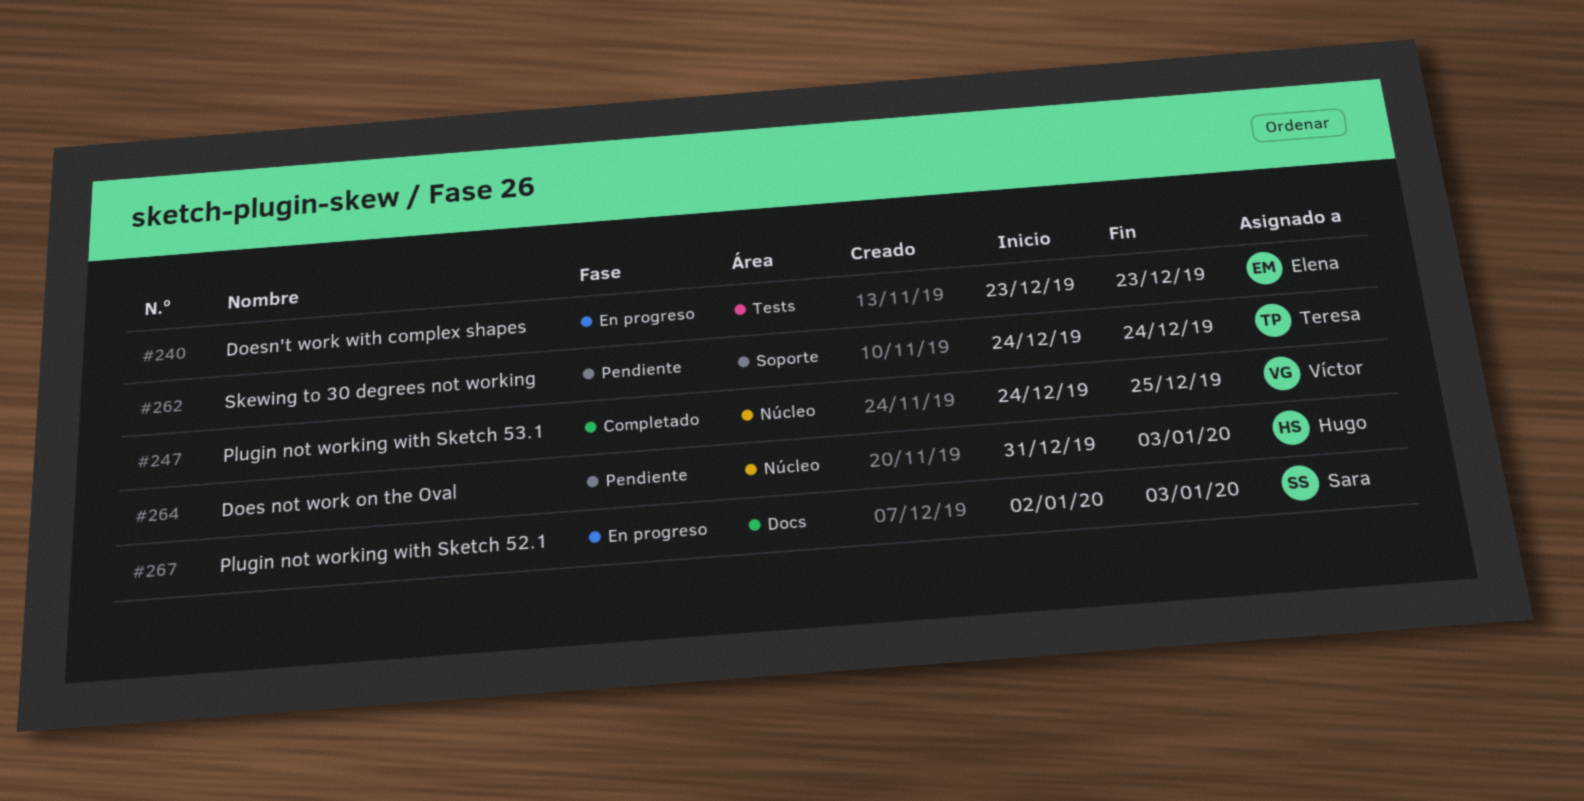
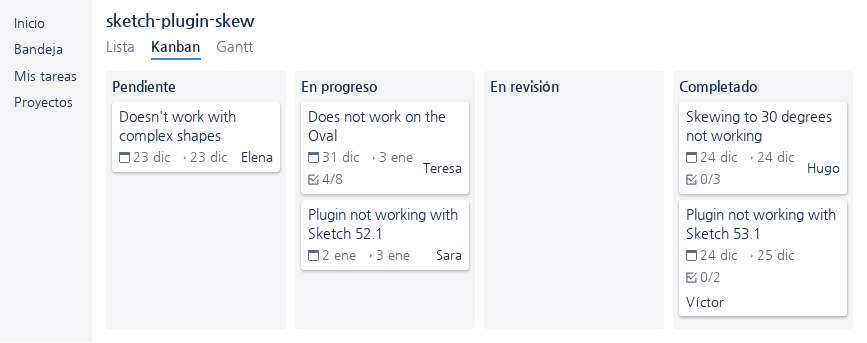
Does not work on the Oval, status: Pendiente -> En progreso
Does not work on the Oval, owner: Hugo -> Teresa
Doesn't work with complex shapes, status: En progreso -> Pendiente
Skewing to 30 degrees not working, status: Pendiente -> Completado
Skewing to 30 degrees not working, owner: Teresa -> Hugo

